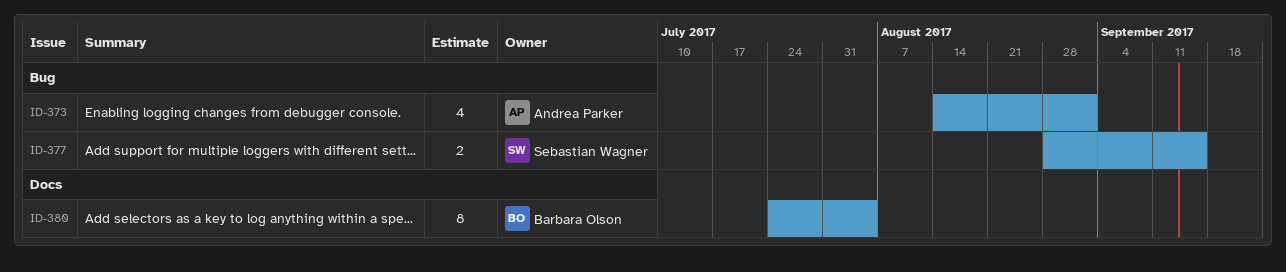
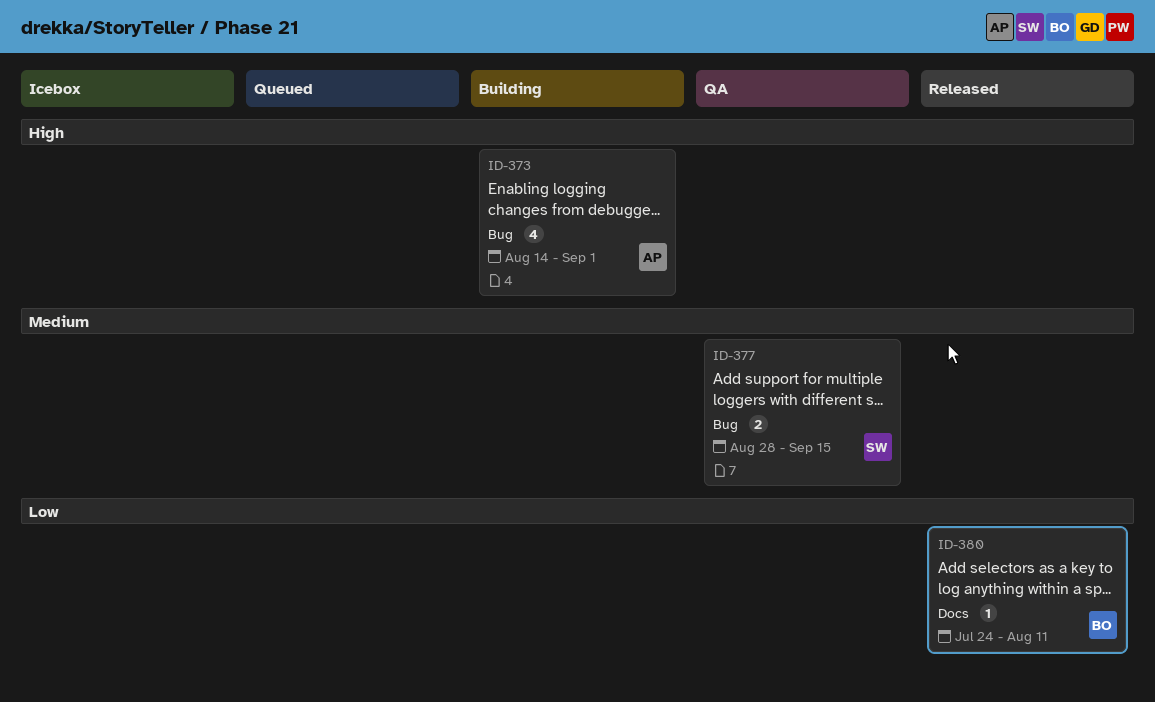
ID-380, estimate: 8 -> 1
ID-380, due: Aug 4 -> Aug 11

